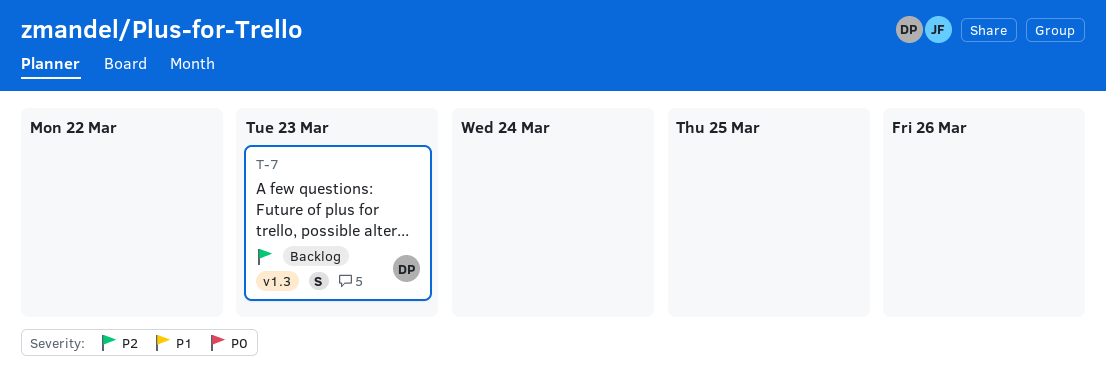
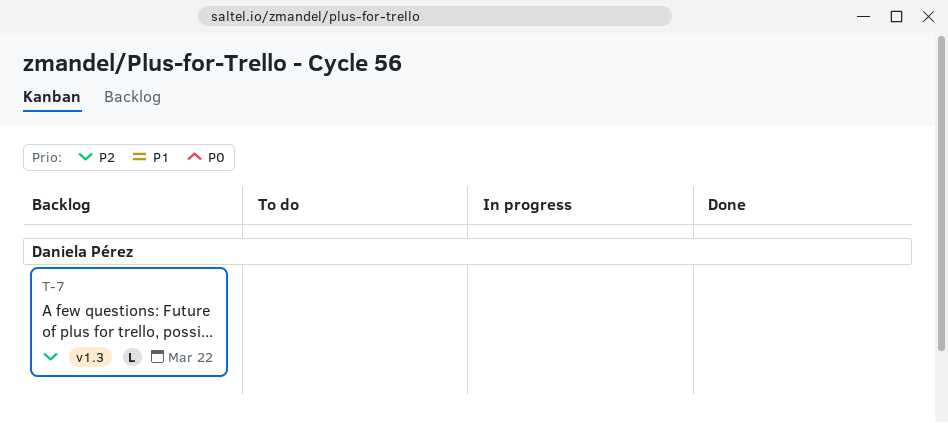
T-7, estimate: S -> L
T-7, due: Mar 23 -> Mar 22

